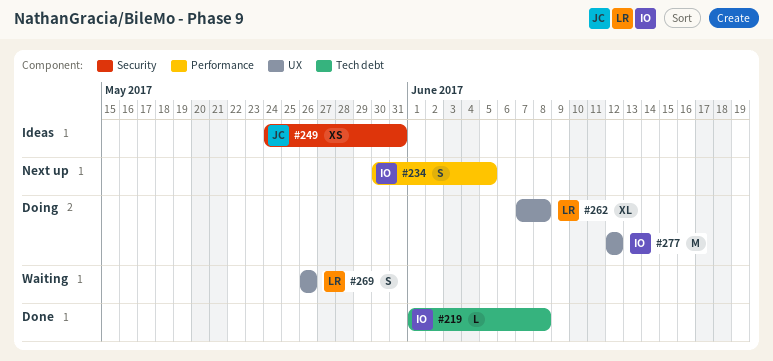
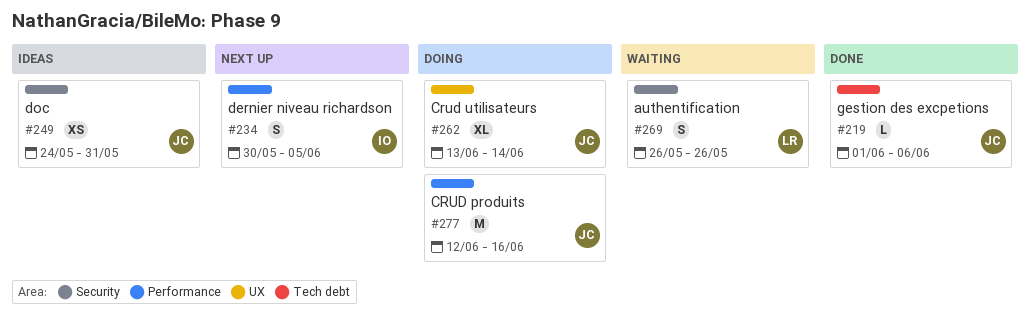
#219, owner: IO -> JC
#219, due: Jun 8 -> Jun 6
#262, owner: LR -> JC
#262, start: Jun 7 -> Jun 13
#262, due: Jun 8 -> Jun 14
#269, label: UX -> Security
#277, owner: IO -> JC
#277, label: UX -> Performance
#277, due: Jun 12 -> Jun 16

